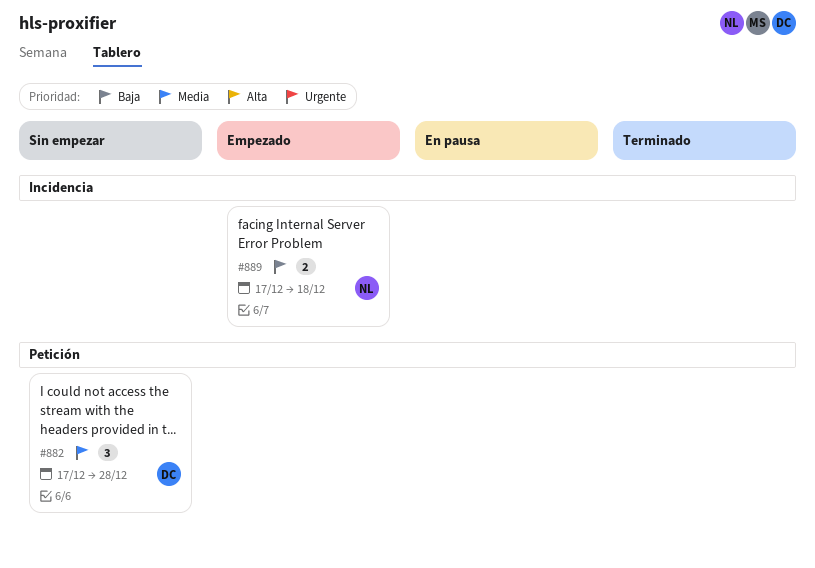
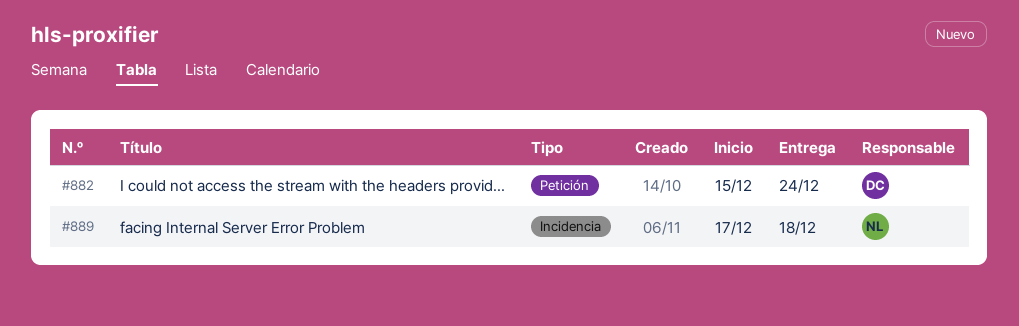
#882, start: Dec 17 -> Dec 15
#882, due: Dec 28 -> Dec 24

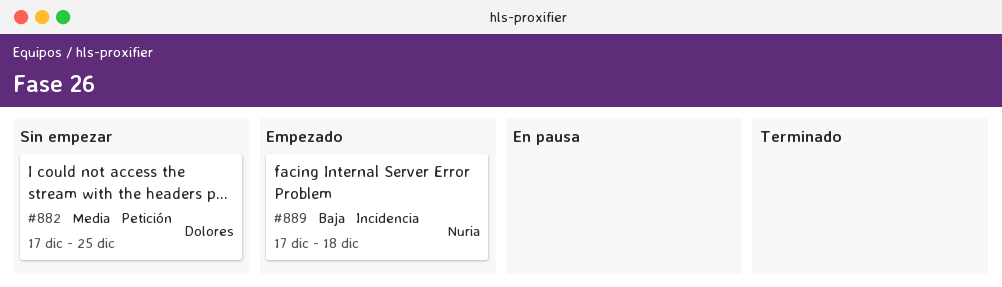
#882, start: Dec 15 -> Dec 17
#882, due: Dec 24 -> Dec 25

